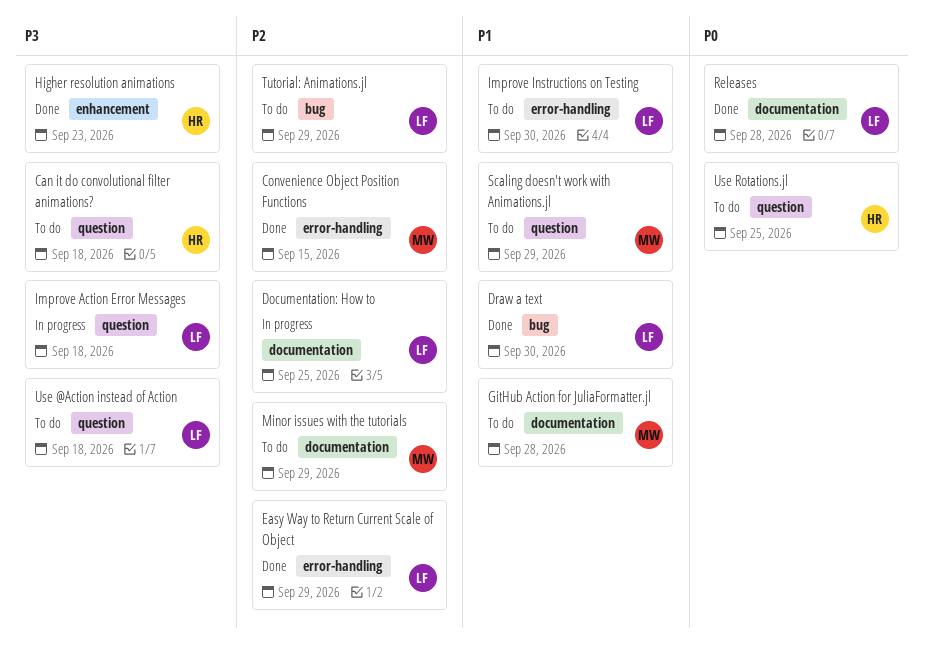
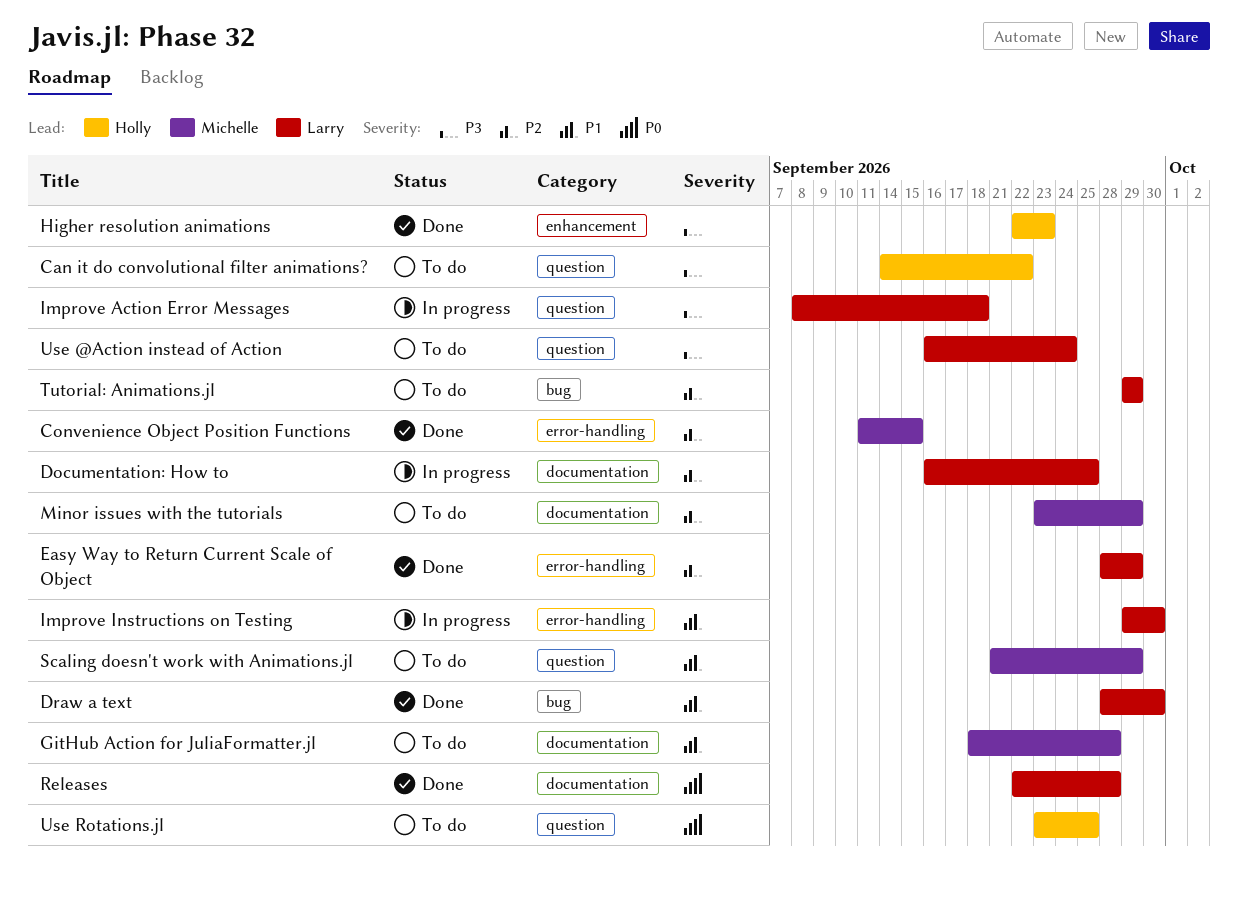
Can it do convolutional filter animations?, due: Sep 18 -> Sep 22
Improve Instructions on Testing, status: To do -> In progress
Use @Action instead of Action, due: Sep 18 -> Sep 24

